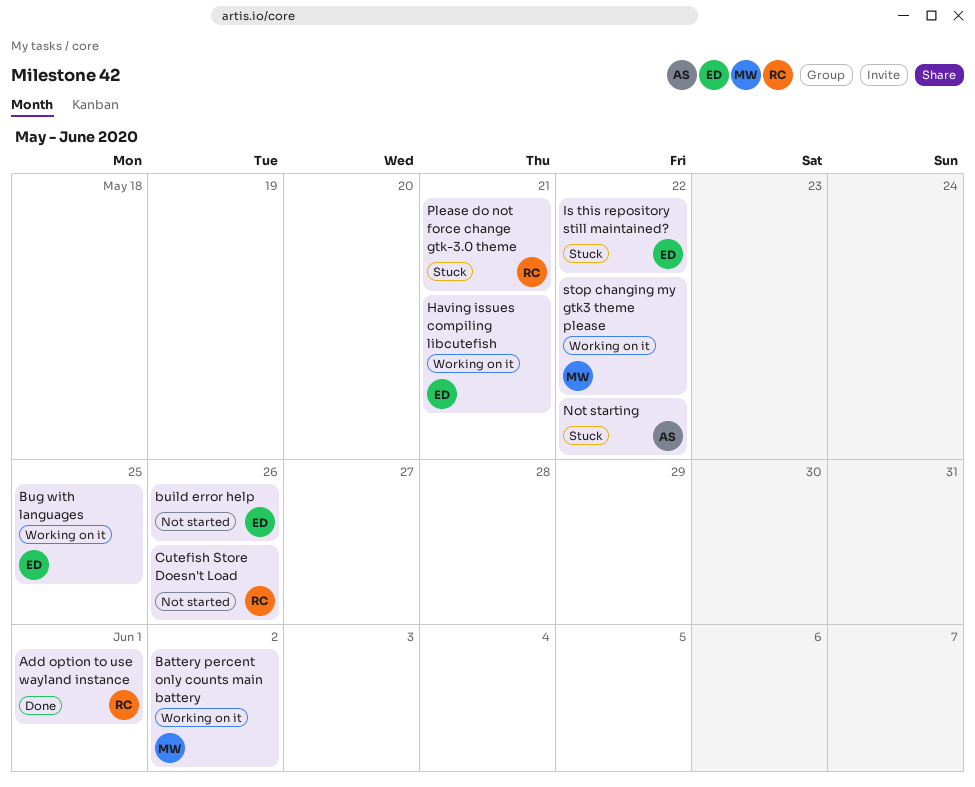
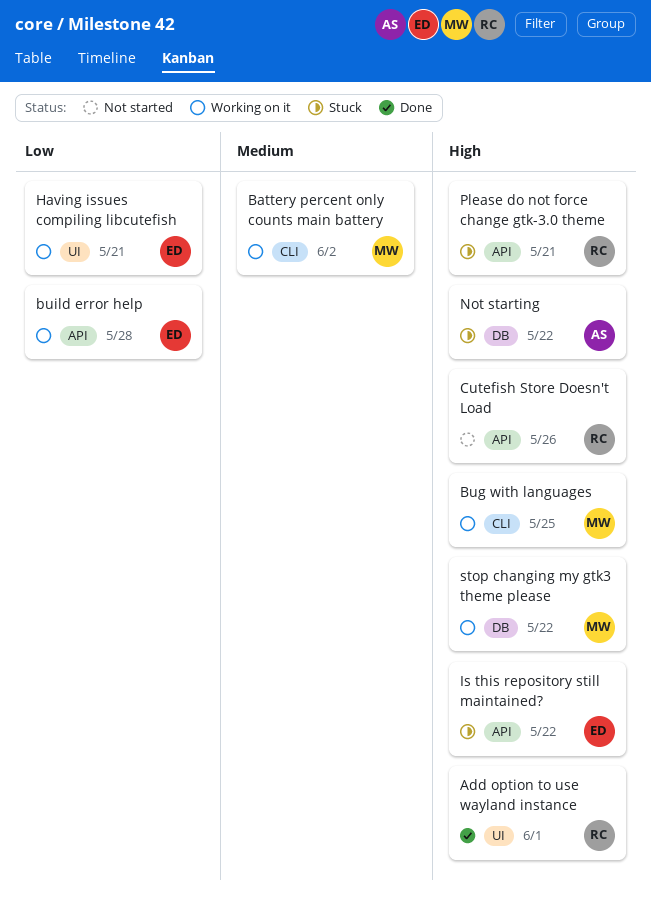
Bug with languages, owner: ED -> MW
build error help, status: Not started -> Working on it
build error help, due: May 26 -> May 28

